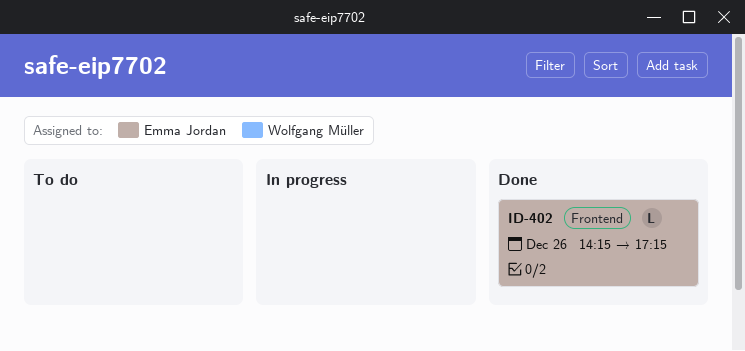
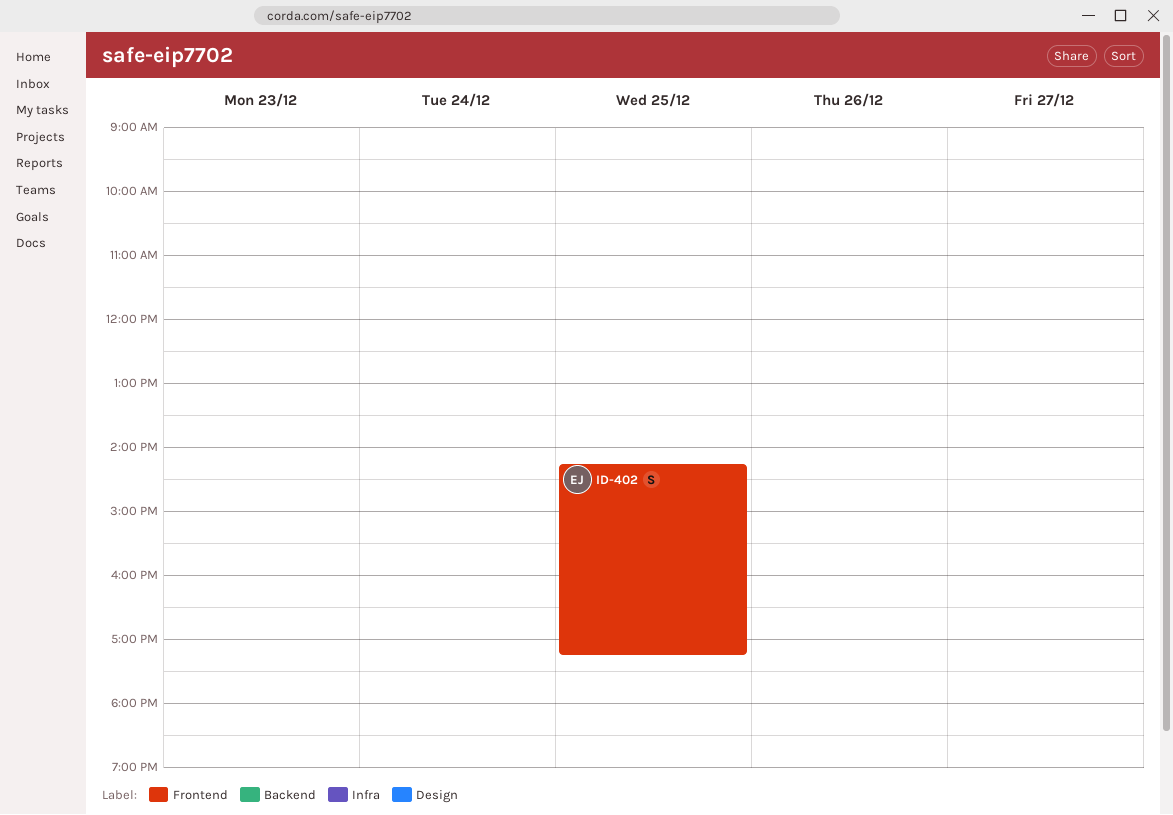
ID-402, estimate: L -> S
ID-402, day: Dec 26 -> Dec 25

